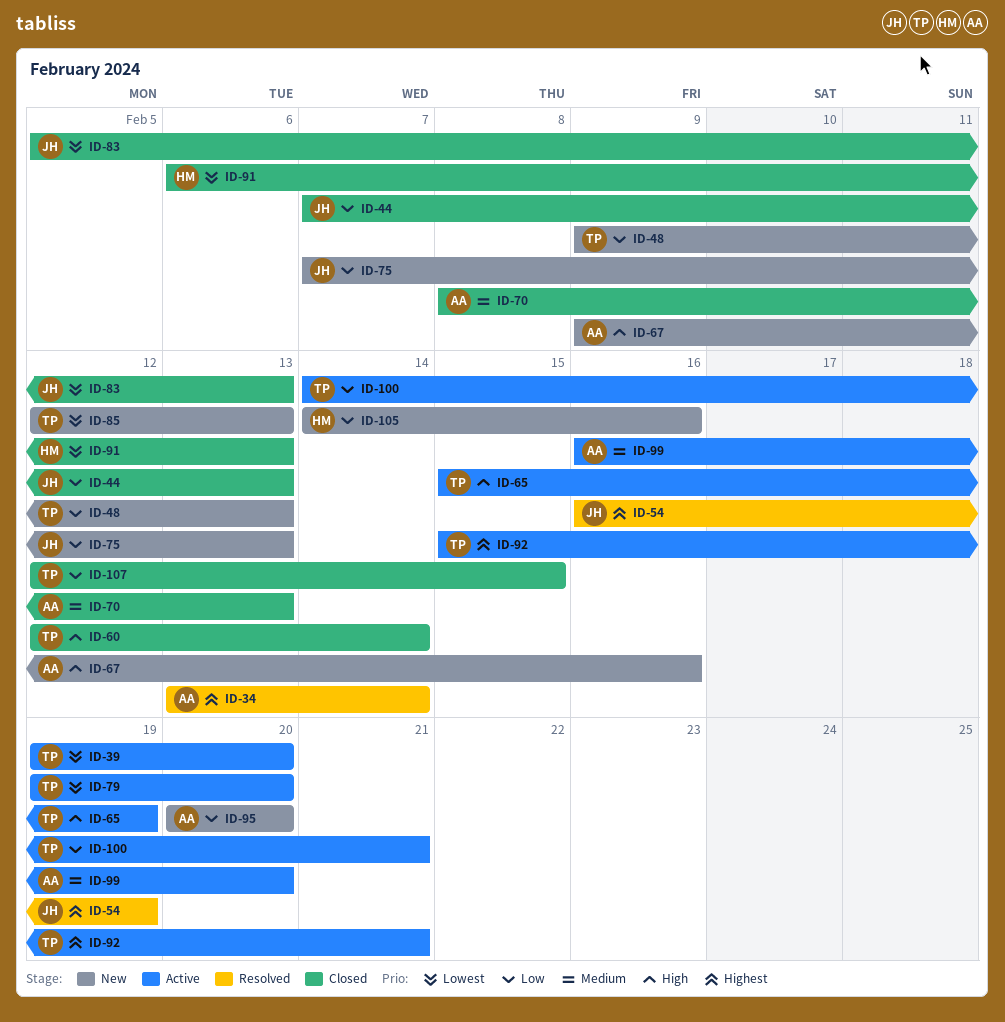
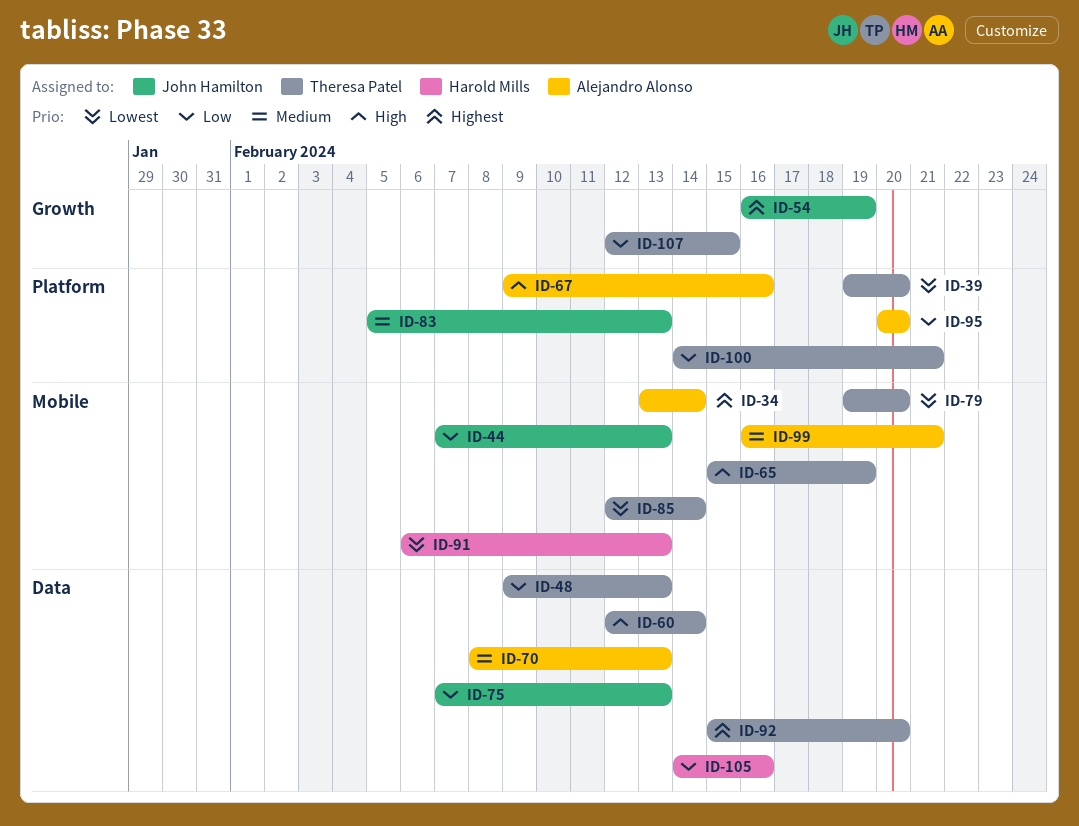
ID-83, priority: Lowest -> Medium
ID-85, due: Feb 13 -> Feb 14
ID-92, due: Feb 21 -> Feb 20
ID-99, due: Feb 20 -> Feb 21

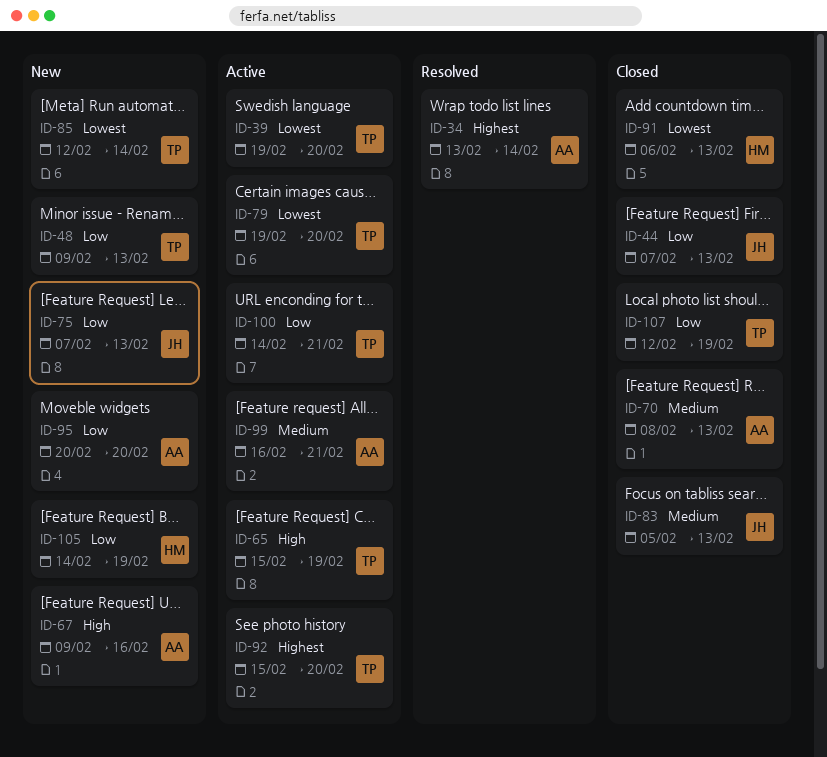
ID-54: present -> none
ID-60: present -> none
ID-105, due: Feb 16 -> Feb 19
ID-107, due: Feb 15 -> Feb 19

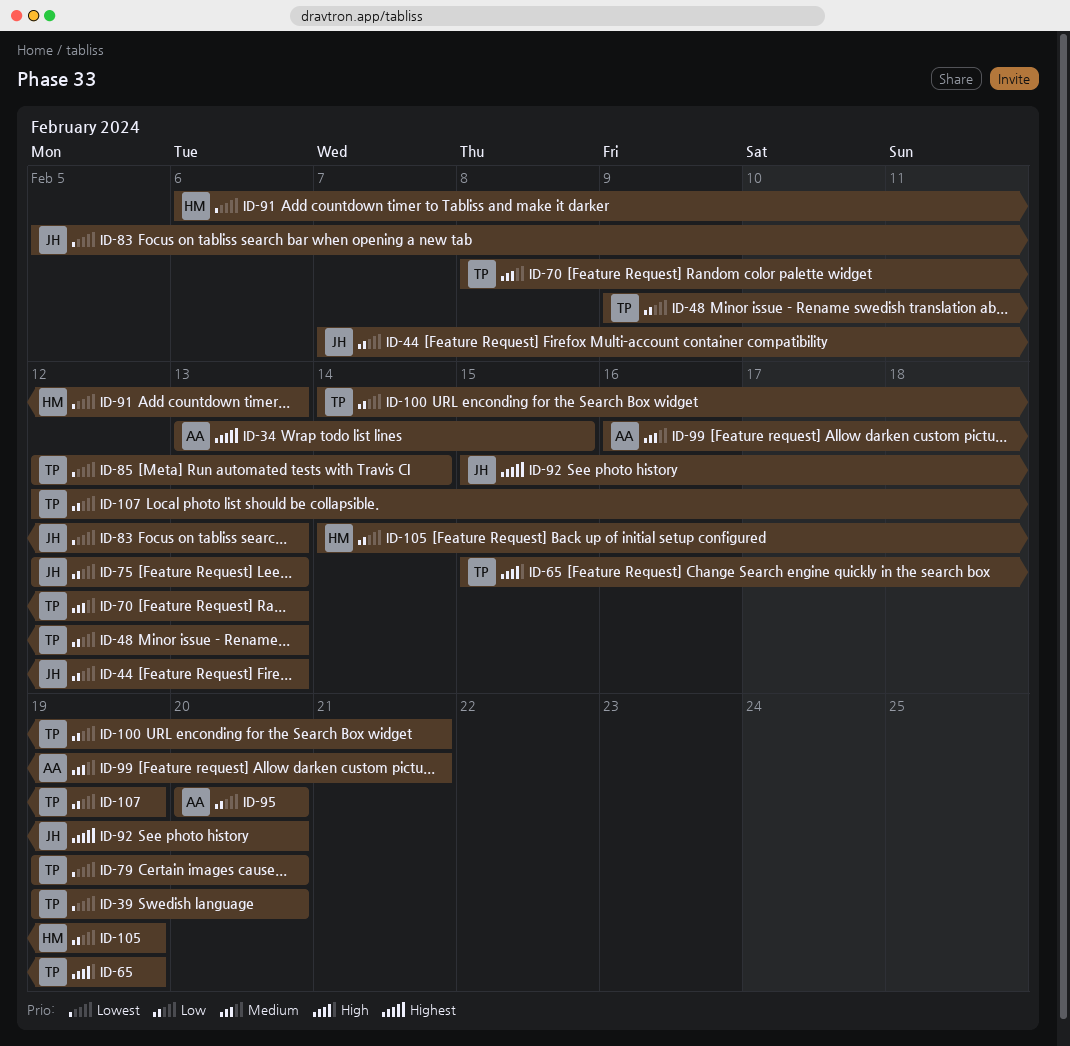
ID-34, due: Feb 14 -> Feb 15
ID-67: present -> none
ID-70, owner: AA -> TP
ID-75, start: Feb 7 -> Feb 12
ID-83, priority: Medium -> Lowest
ID-92, owner: TP -> JH

